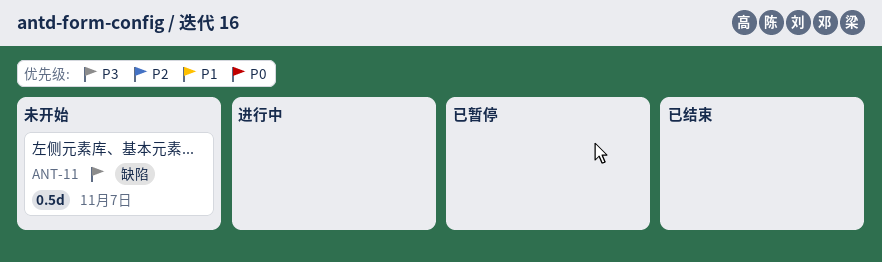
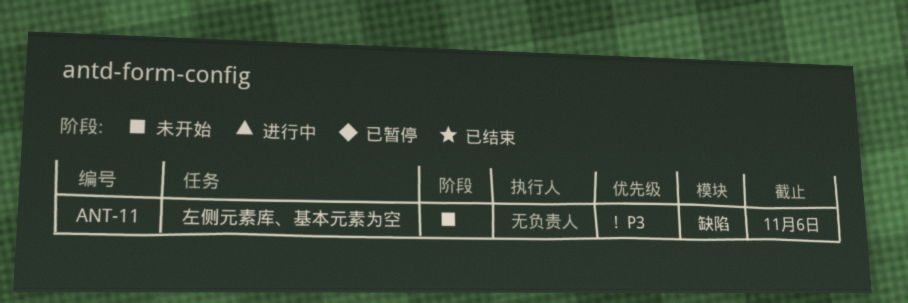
ANT-11, due: Nov 7 -> Nov 6

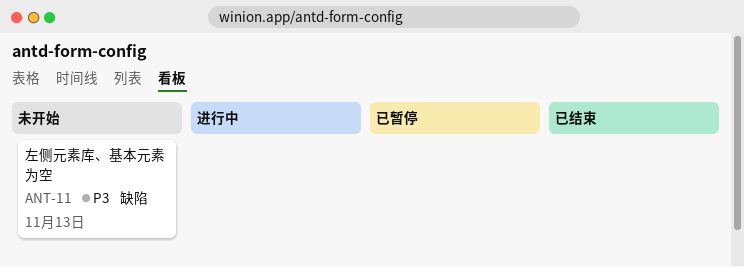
ANT-11, due: Nov 6 -> Nov 13

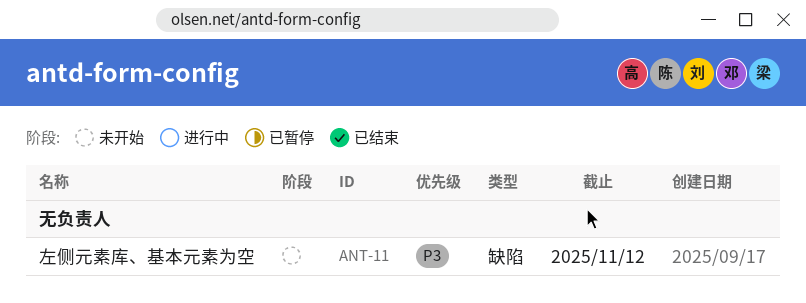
ANT-11, due: Nov 13 -> Nov 12

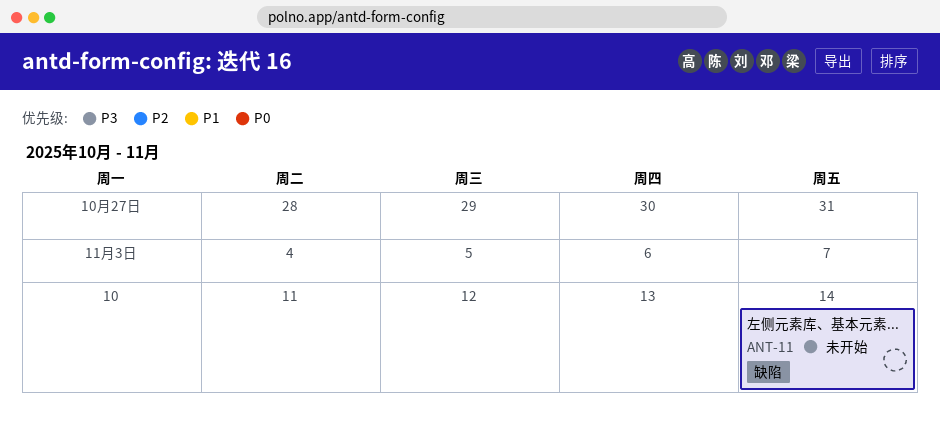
ANT-11, due: Nov 12 -> Nov 14

